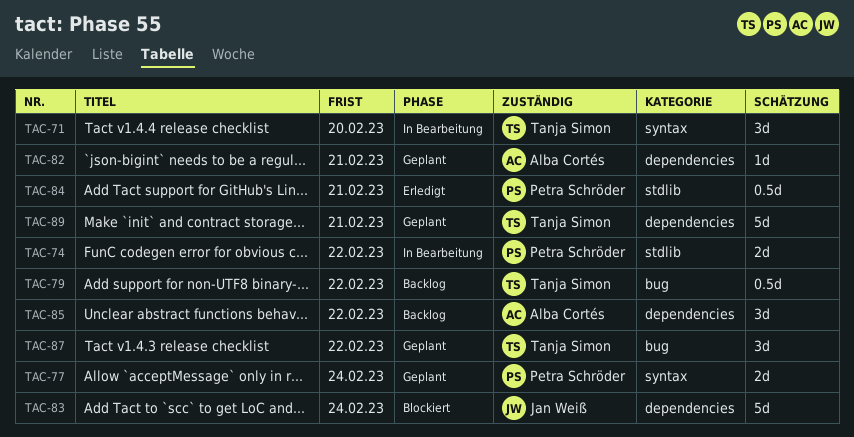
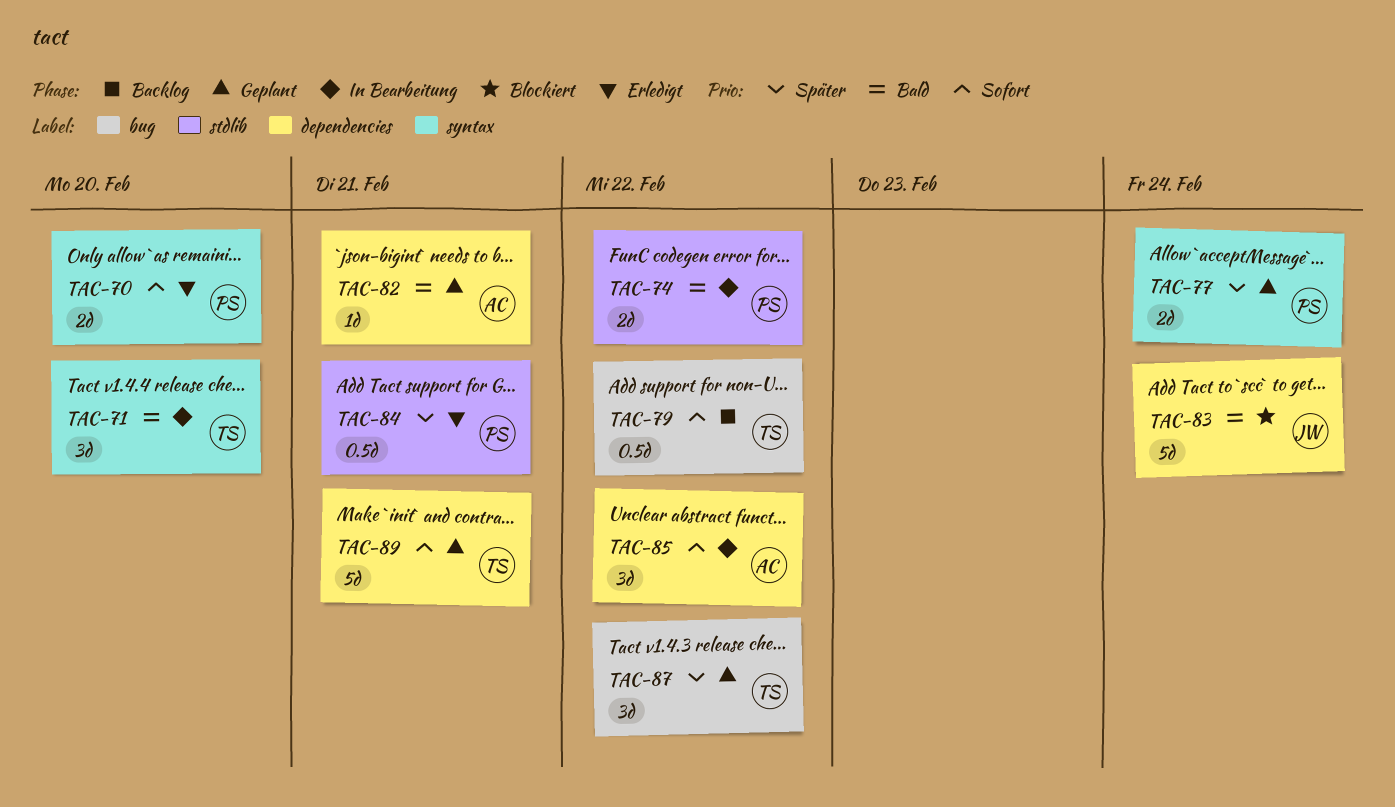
TAC-70: none -> present
TAC-85, status: Backlog -> In Bearbeitung

